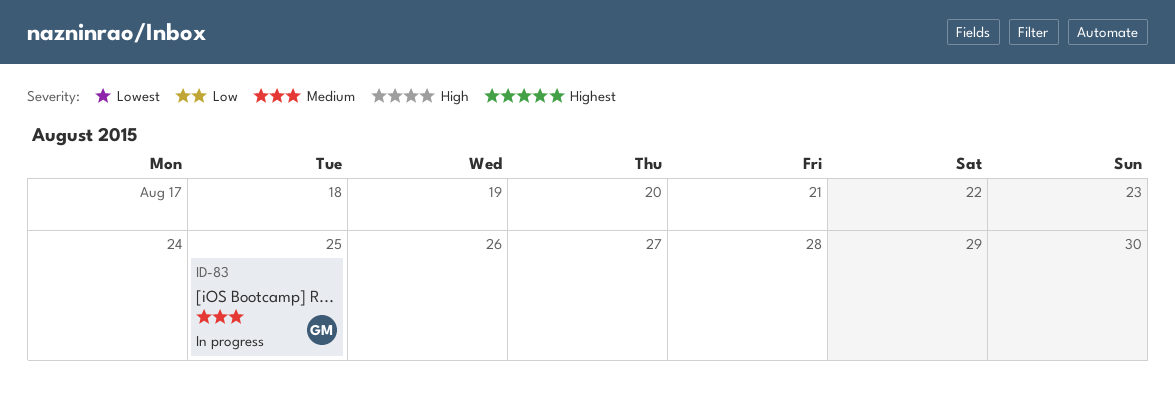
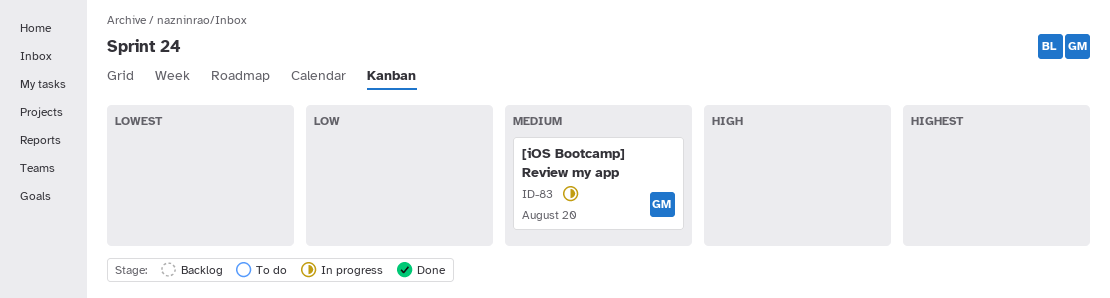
ID-83, due: Aug 25 -> Aug 20

